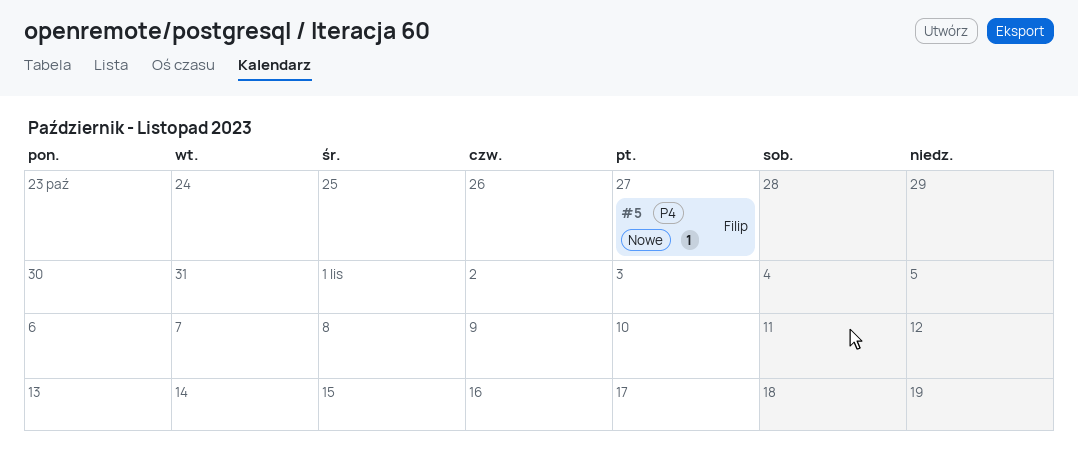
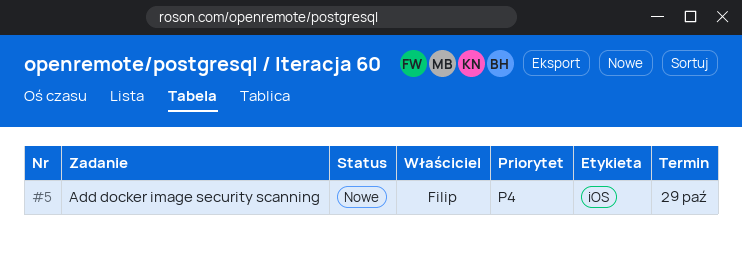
#5, due: Oct 27 -> Oct 29

